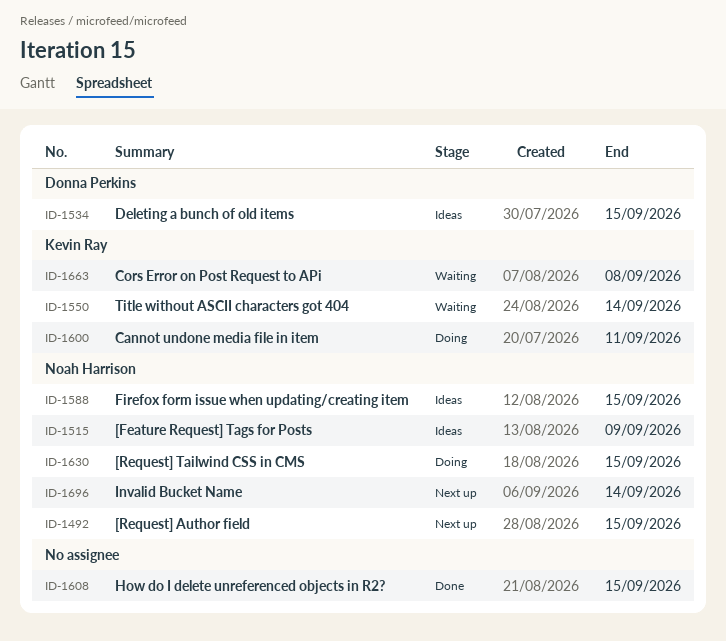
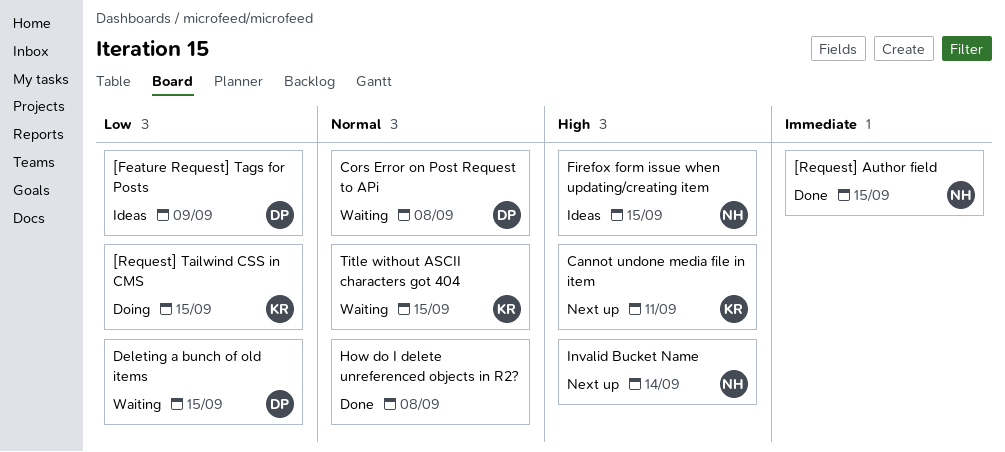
[Feature Request] Tags for Posts, owner: Noah Harrison -> Donna Perkins
[Request] Author field, status: Next up -> Done
[Request] Tailwind CSS in CMS, owner: Noah Harrison -> Kevin Ray
Cannot undone media file in item, status: Doing -> Next up
Cors Error on Post Request to APi, owner: Kevin Ray -> Donna Perkins
Deleting a bunch of old items, status: Ideas -> Waiting
How do I delete unreferenced objects in R2?, due: Sep 15 -> Sep 8
Title without ASCII characters got 404, due: Sep 14 -> Sep 15

